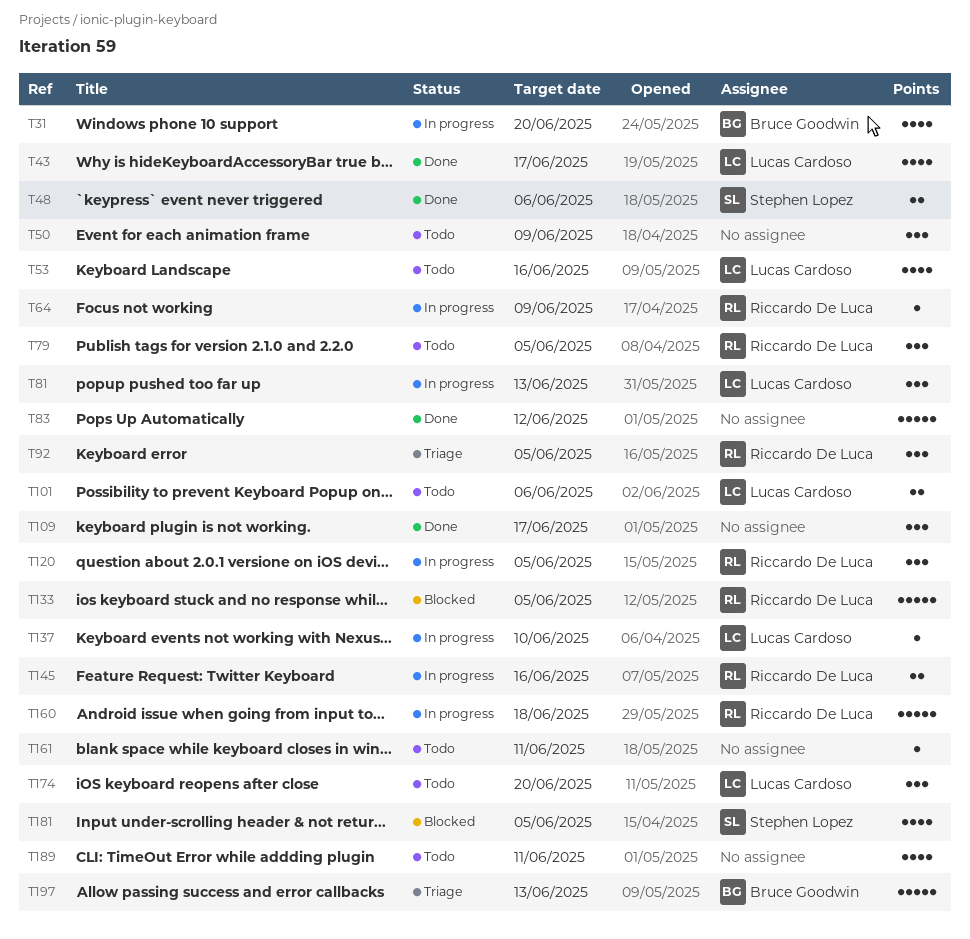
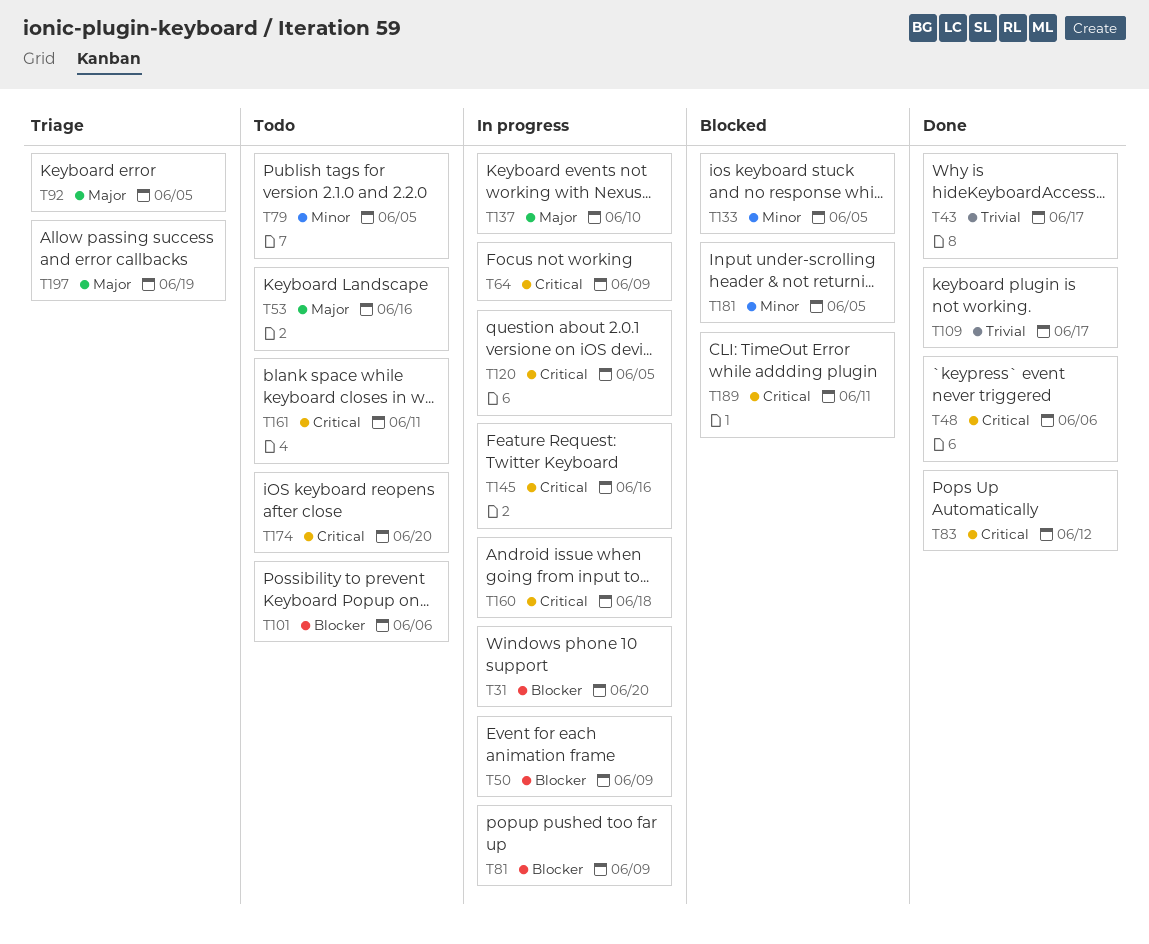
T50, status: Todo -> In progress
T81, due: Jun 13 -> Jun 9
T189, status: Todo -> Blocked
T197, due: Jun 13 -> Jun 19

